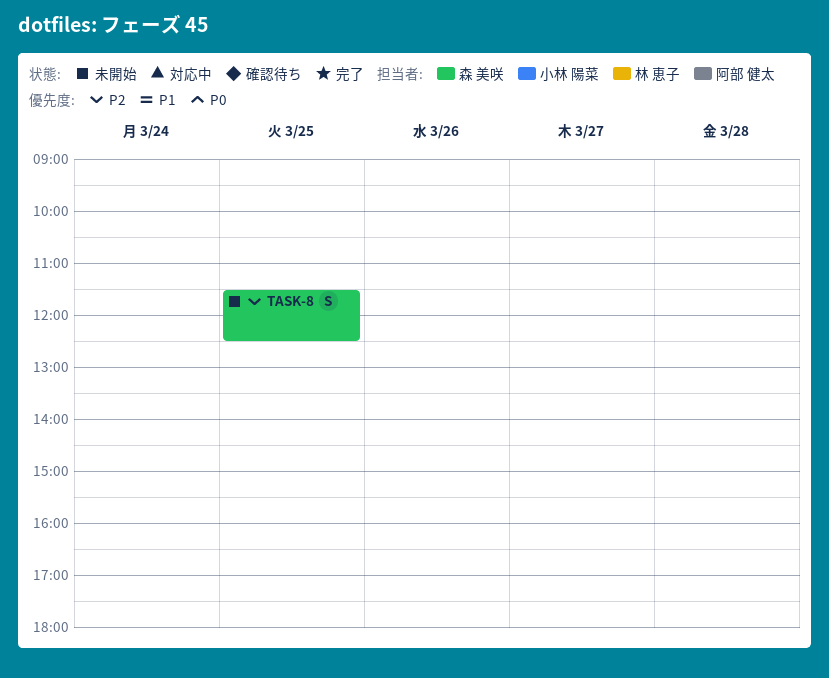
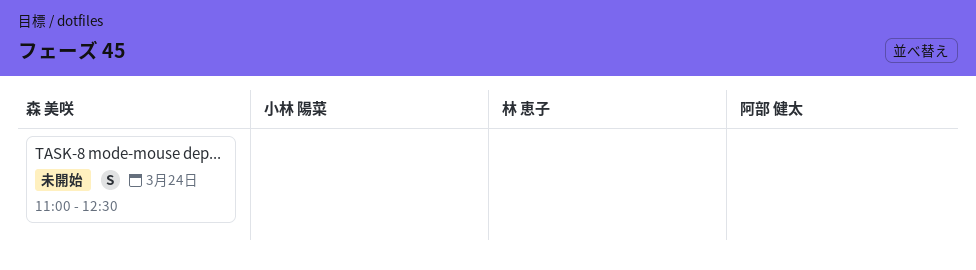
TASK-8, day: Mar 25 -> Mar 24
TASK-8, begins: 11:30 -> 11:00

